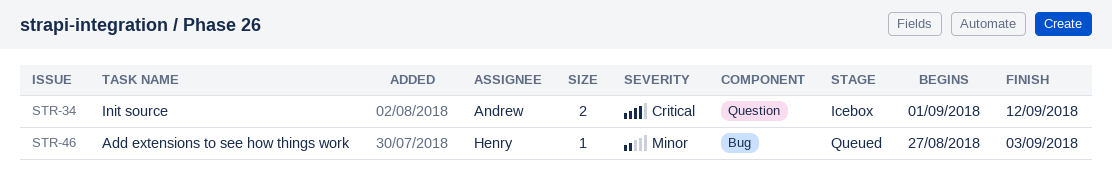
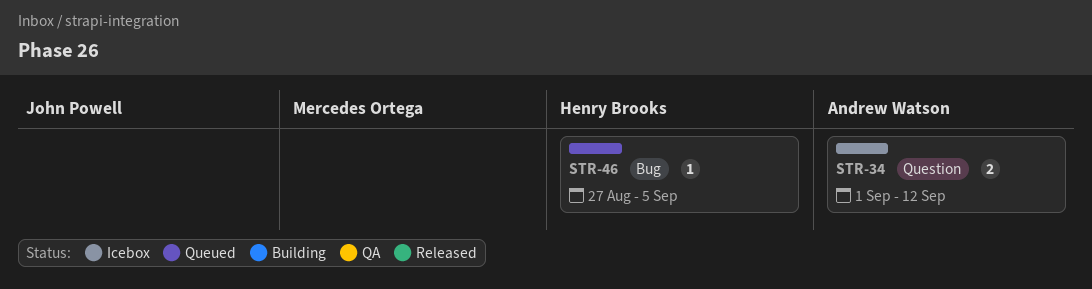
STR-46, due: Sep 3 -> Sep 5

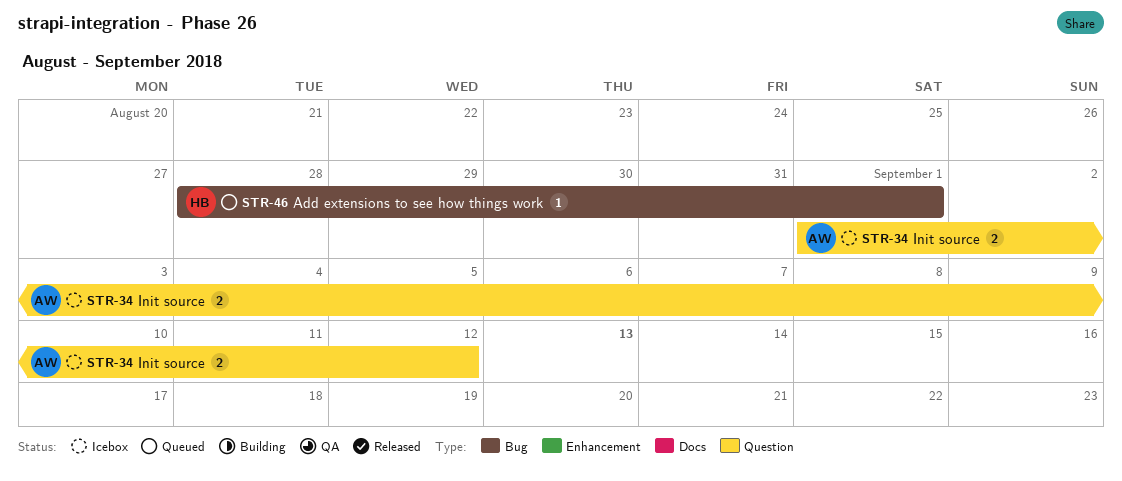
STR-46, start: Aug 27 -> Aug 28
STR-46, due: Sep 5 -> Sep 1

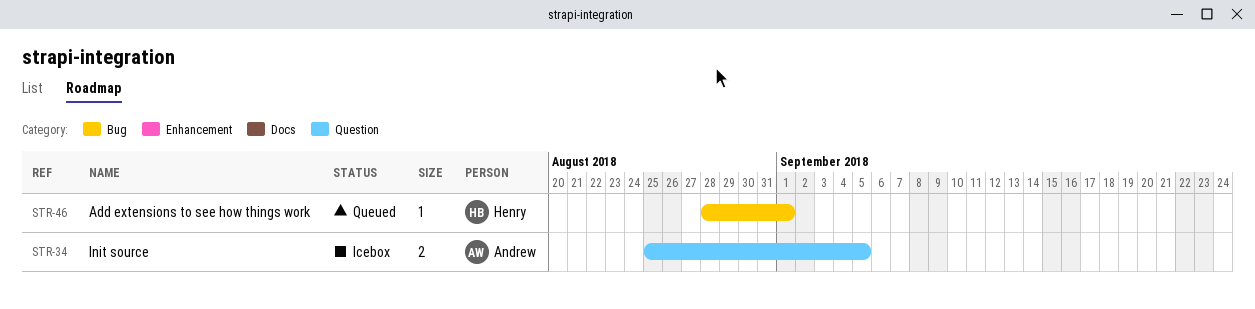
STR-34, start: Sep 1 -> Aug 25
STR-34, due: Sep 12 -> Sep 5

